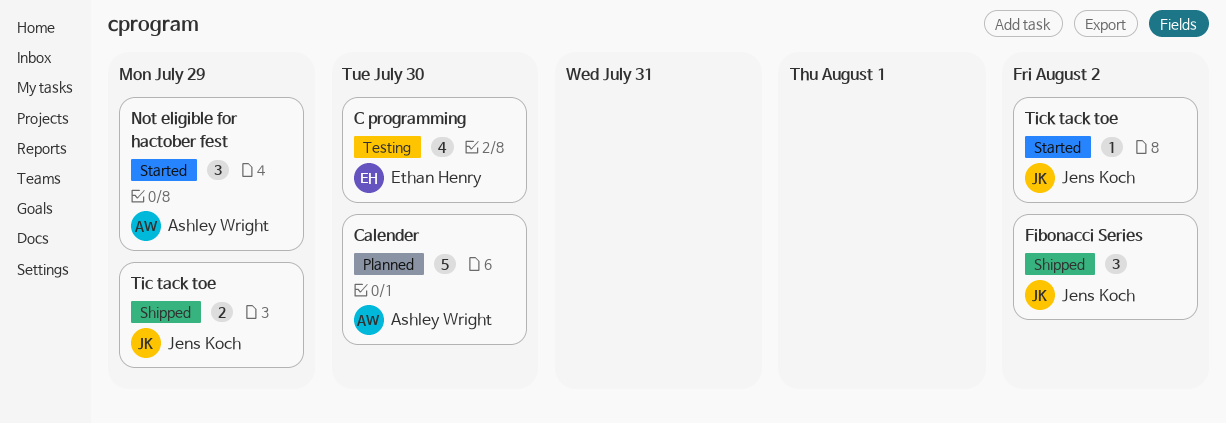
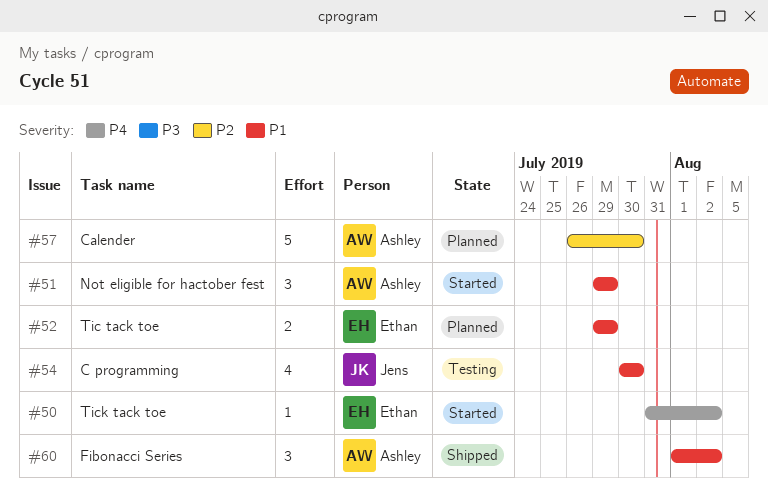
C programming, owner: Ethan Henry -> Jens Koch
Fibonacci Series, owner: Jens Koch -> Ashley Wright
Tic tack toe, status: Shipped -> Planned
Tic tack toe, owner: Jens Koch -> Ethan Henry
Tick tack toe, owner: Jens Koch -> Ethan Henry

